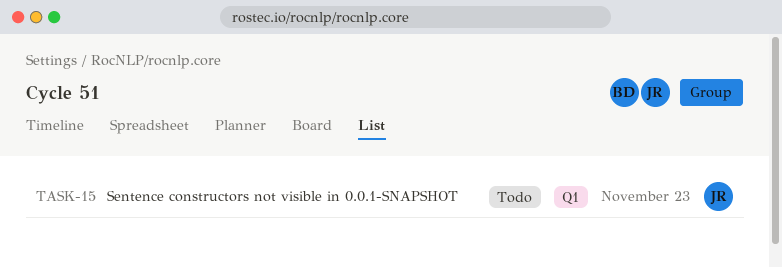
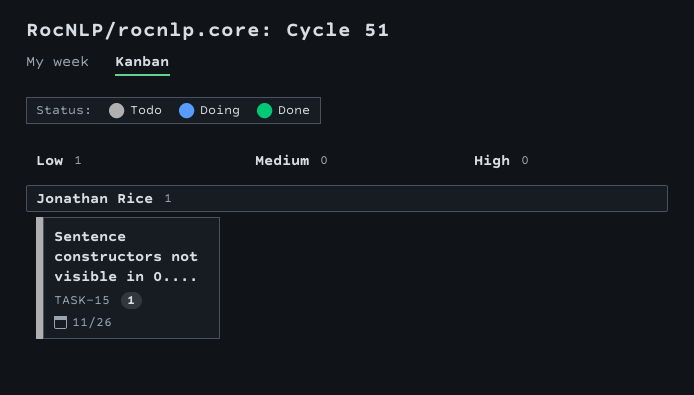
TASK-15, due: Nov 23 -> Nov 26

